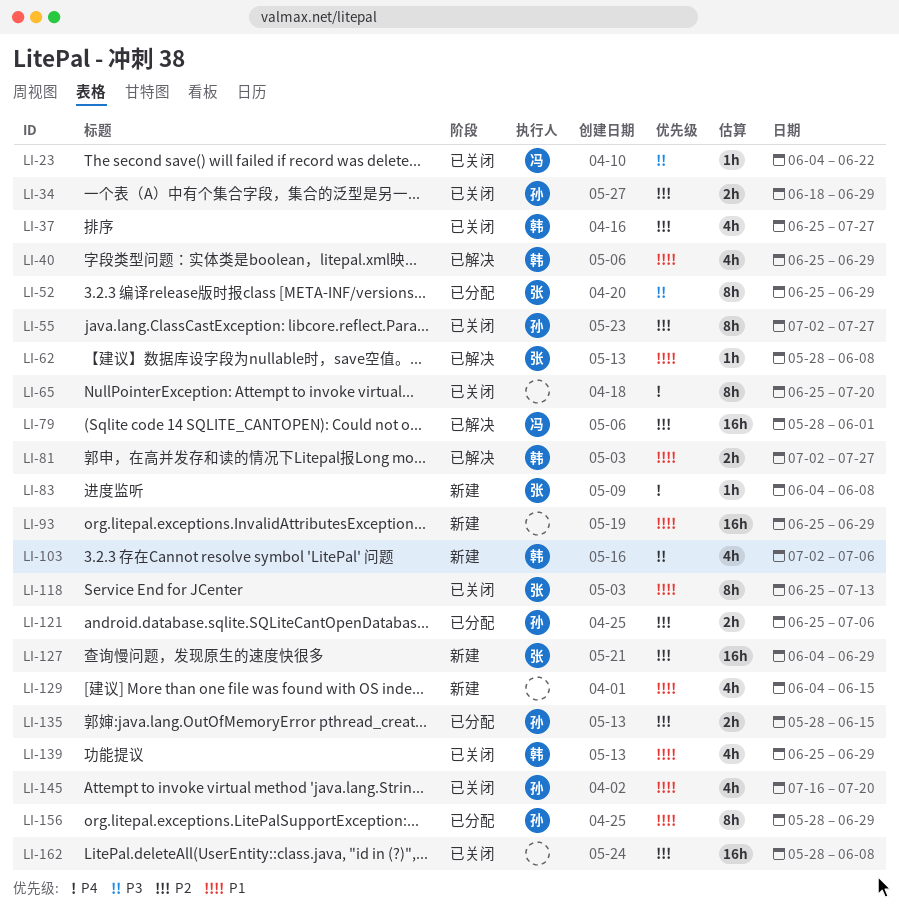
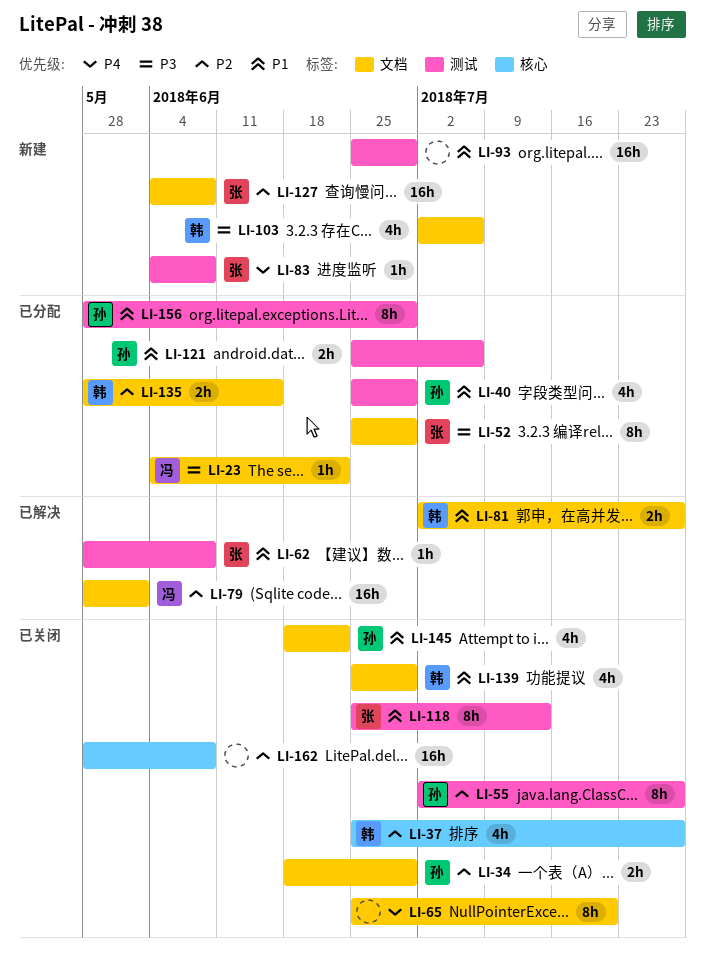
LI-23, status: 已关闭 -> 已分配
LI-40, status: 已解决 -> 已分配
LI-40, owner: 韩 -> 孙
LI-121, priority: P2 -> P1
LI-127, due: Jun 29 -> Jun 8
LI-129: present -> none
LI-135, owner: 孙 -> 韩
LI-145, start: Jul 16 -> Jun 18
LI-145, due: Jul 20 -> Jun 22

